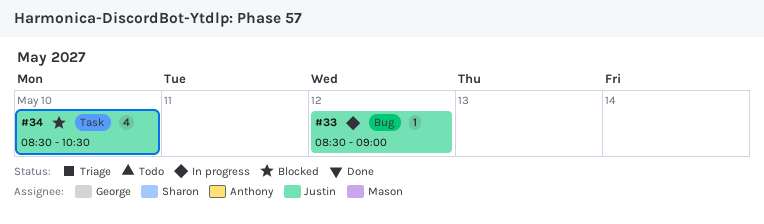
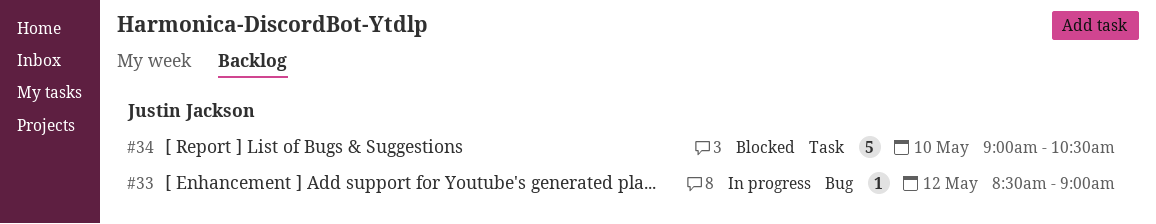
#34, estimate: 4 -> 5
#34, begins: 08:30 -> 09:00

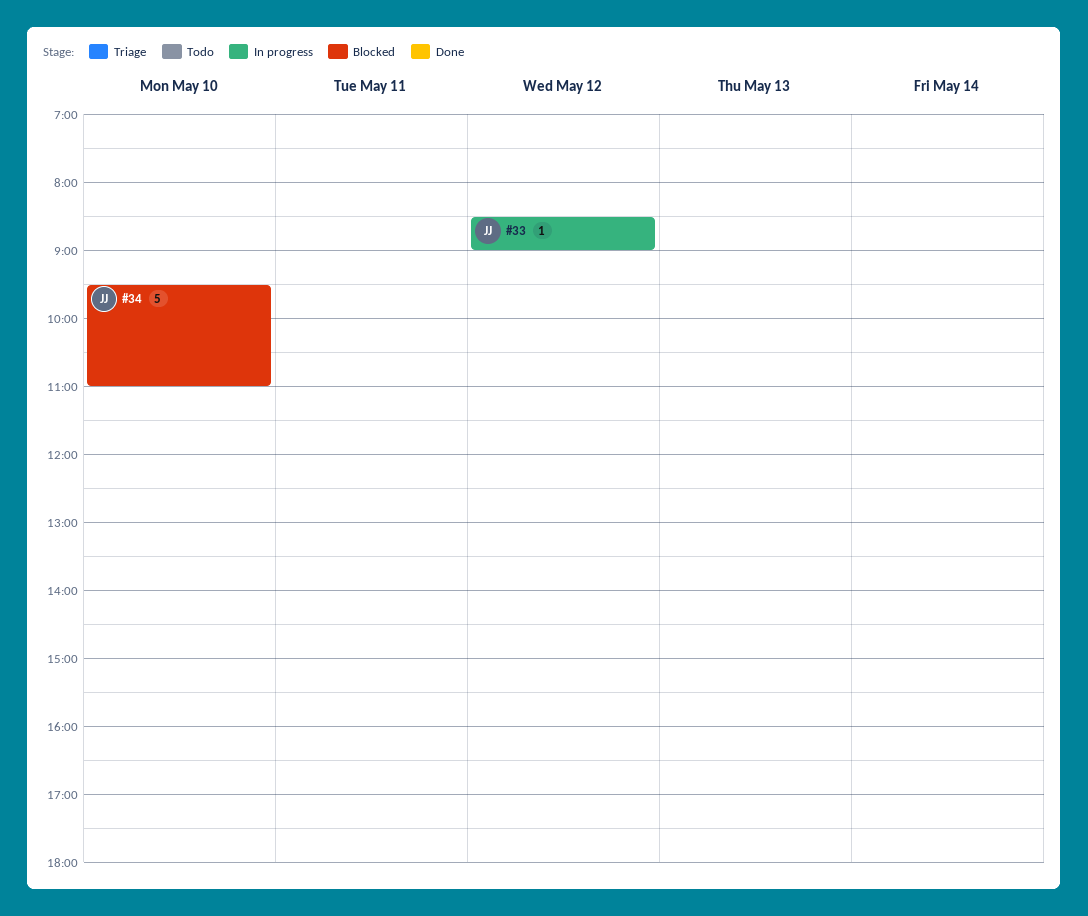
#34, begins: 09:00 -> 09:30
#34, ends: 10:30 -> 11:00

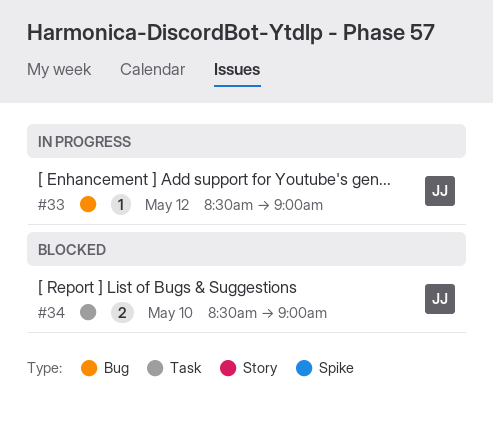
#34, estimate: 5 -> 2
#34, begins: 09:30 -> 08:30
#34, ends: 11:00 -> 09:00

